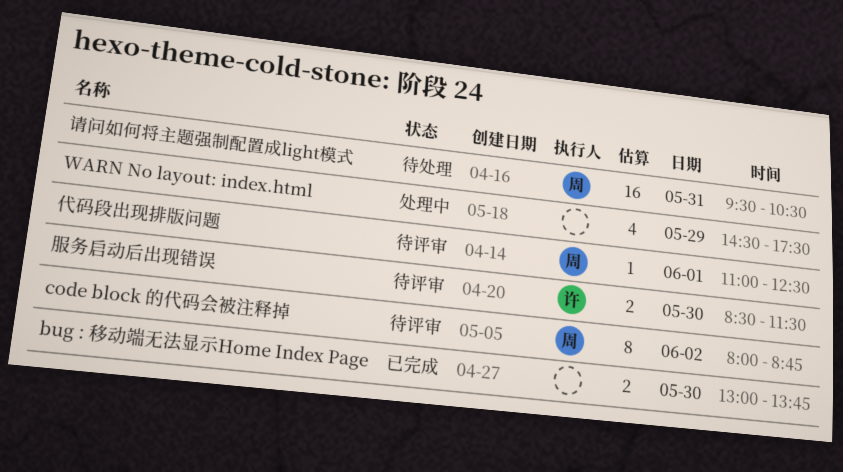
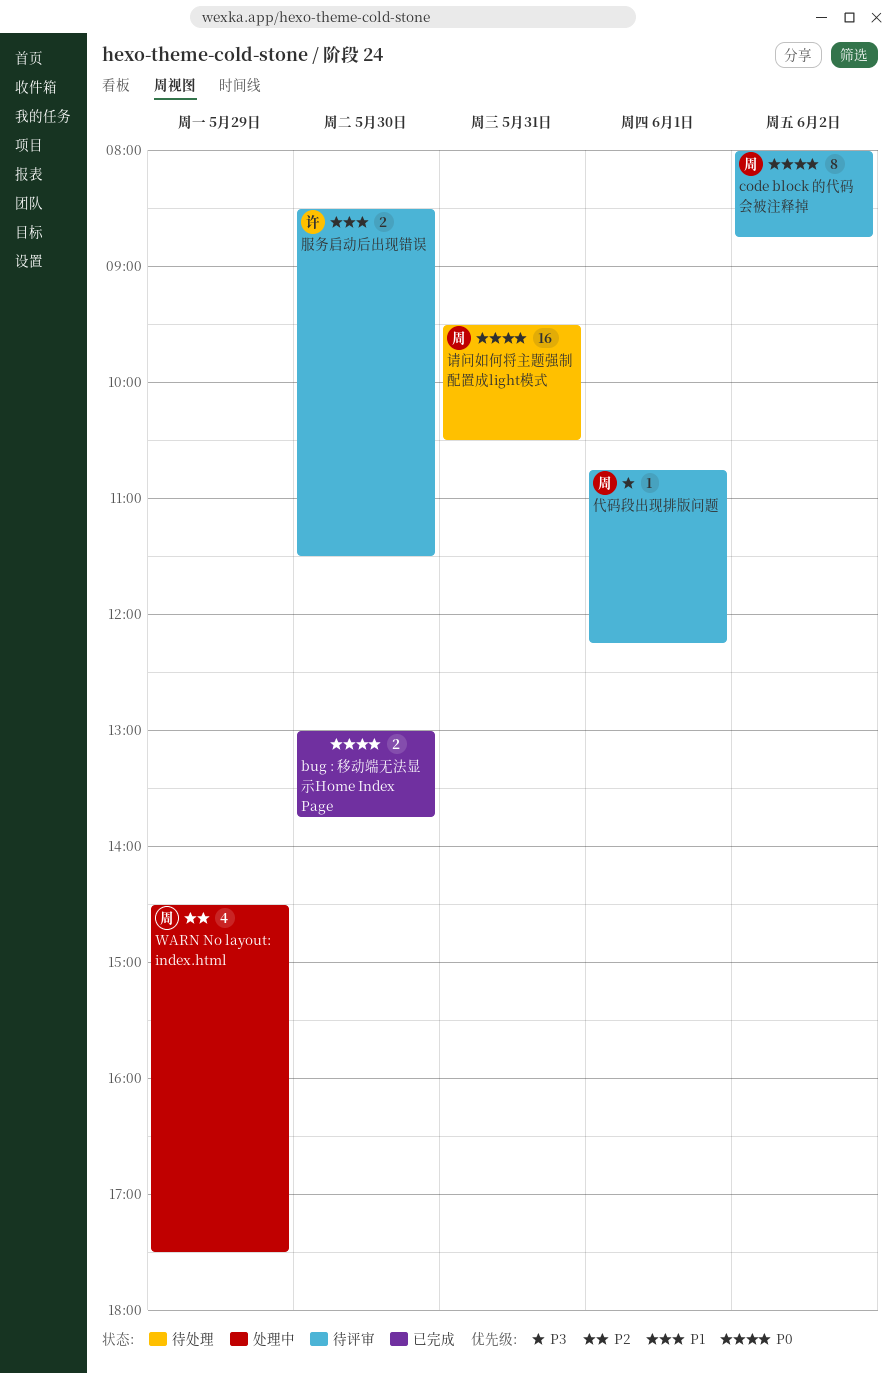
WARN No layout: index.html, owner: none -> 周
代码段出现排版问题, begins: 11:00 -> 10:45
代码段出现排版问题, ends: 12:30 -> 12:15

